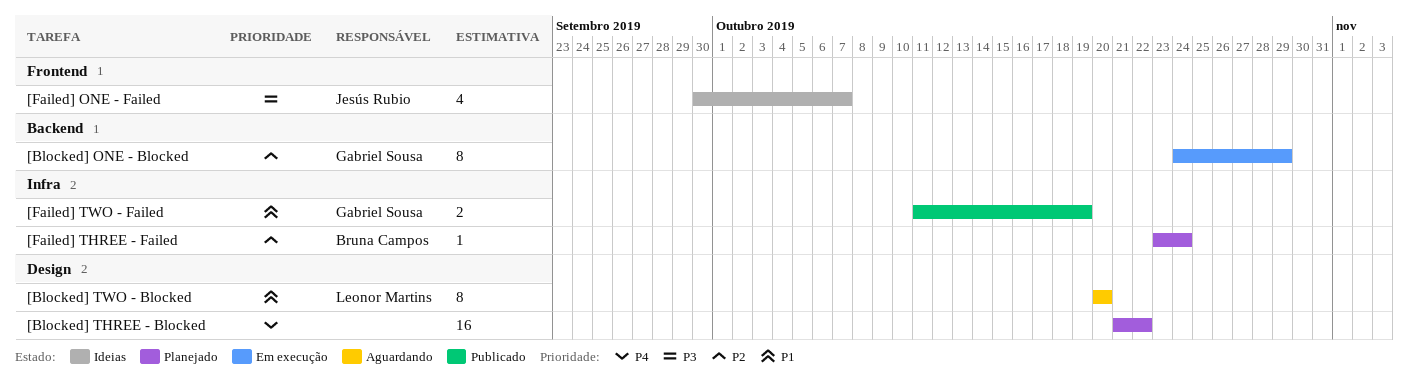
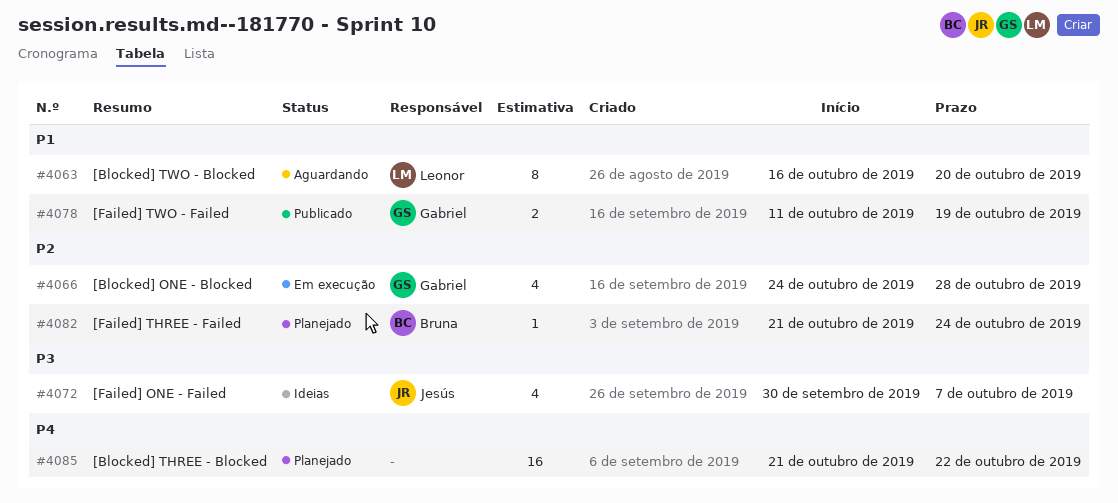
[Blocked] ONE - Blocked, estimate: 8 -> 4
[Blocked] ONE - Blocked, due: Oct 29 -> Oct 28
[Blocked] TWO - Blocked, start: Oct 20 -> Oct 16
[Failed] THREE - Failed, start: Oct 23 -> Oct 21

